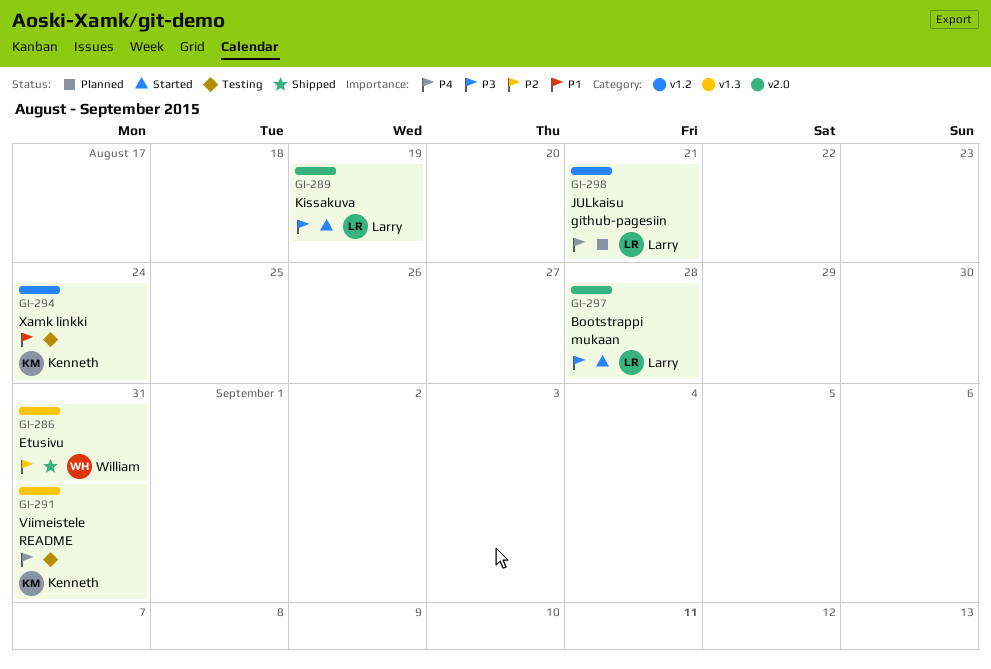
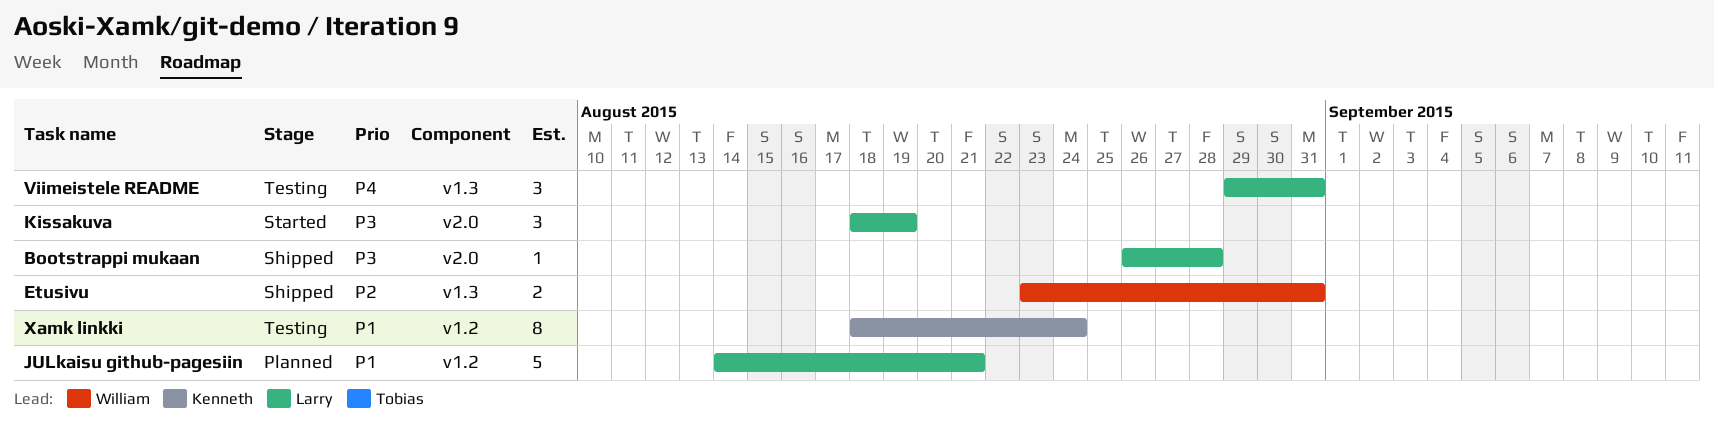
Bootstrappi mukaan, status: Started -> Shipped
JULkaisu github-pagesiin, priority: P4 -> P1
Viimeistele README, owner: Kenneth -> Larry

